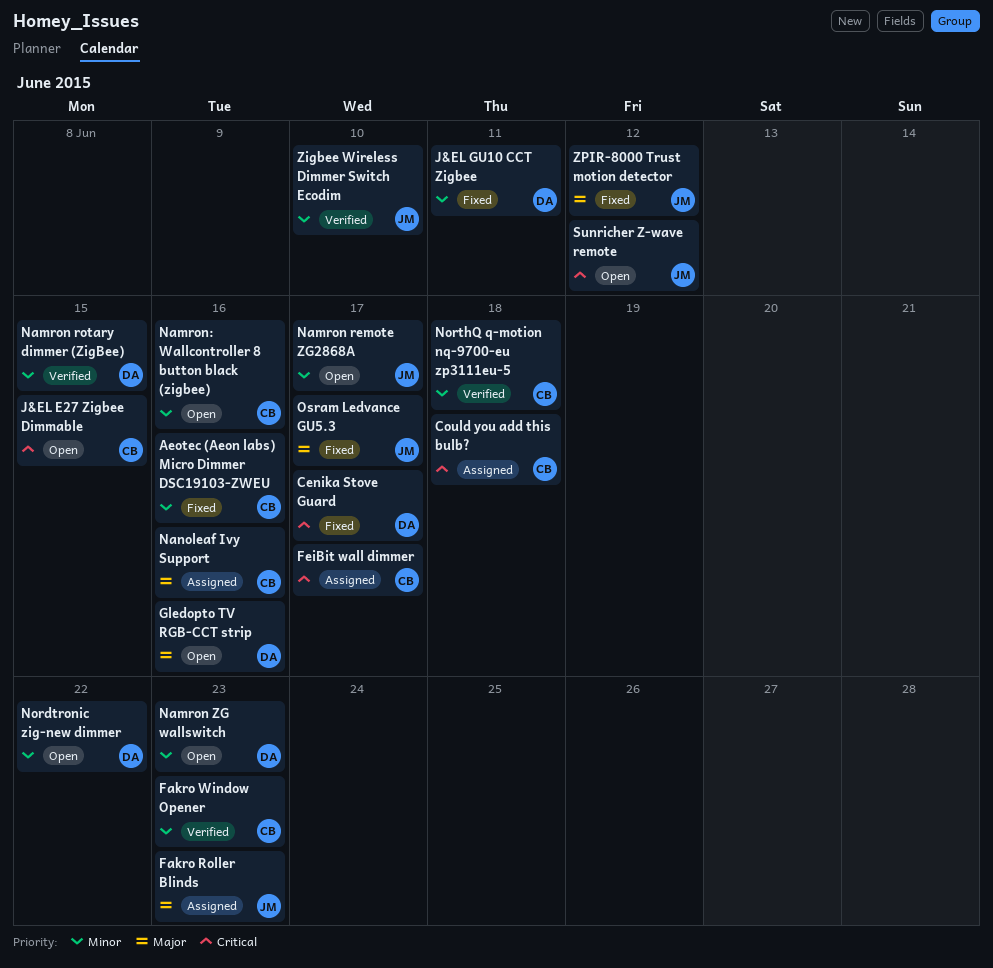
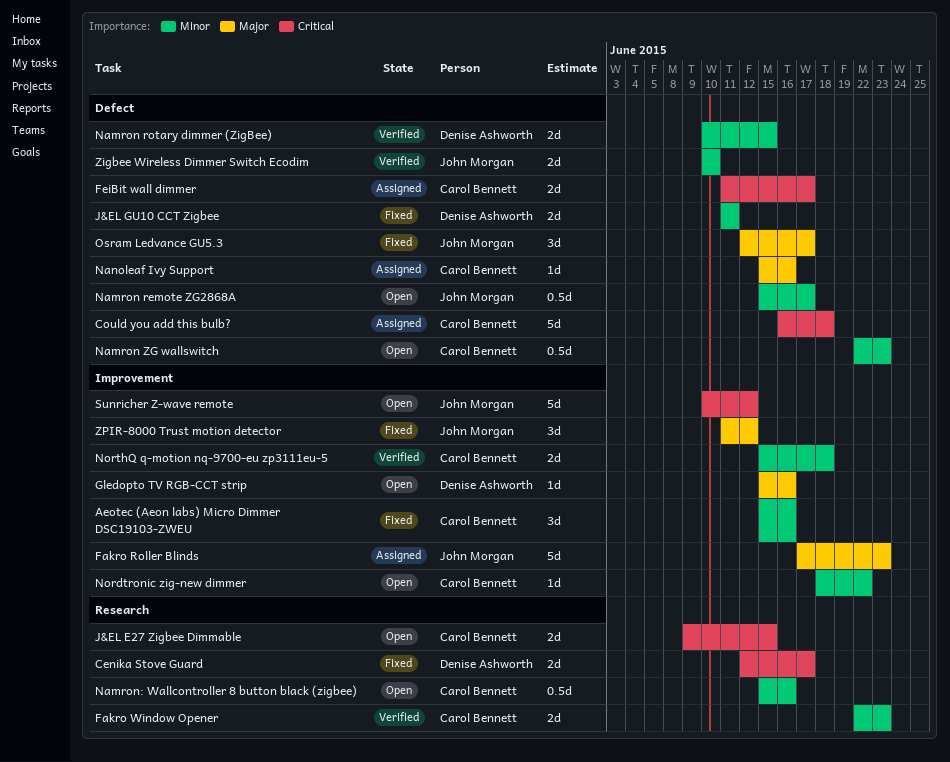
Namron ZG wallswitch, owner: Denise Ashworth -> Carol Bennett
Nordtronic zig-new dimmer, owner: Denise Ashworth -> Carol Bennett

